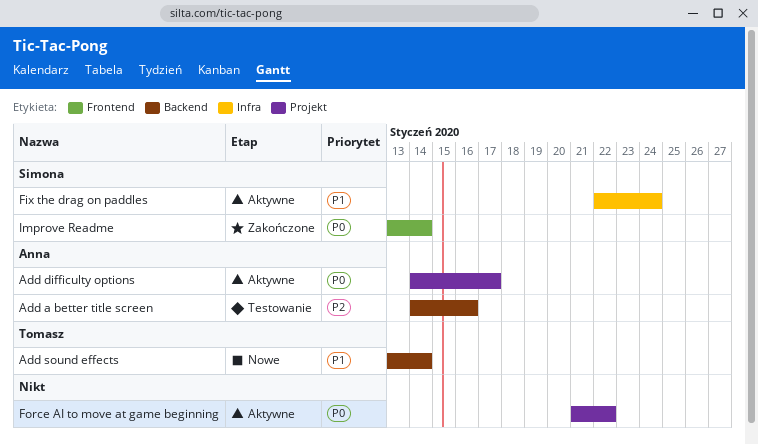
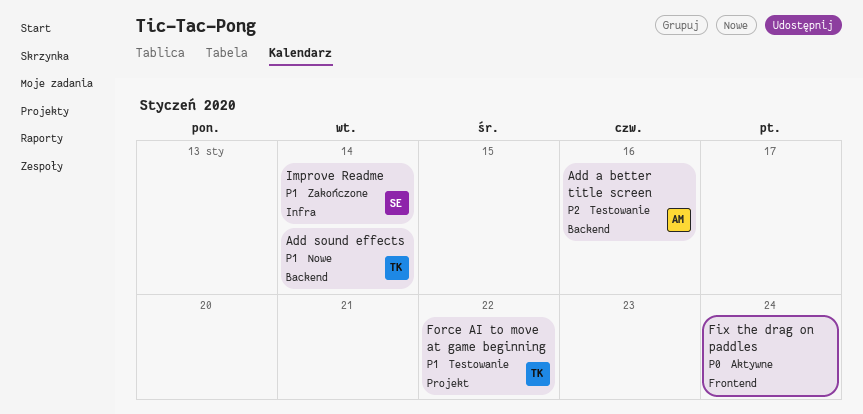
Add difficulty options: present -> none
Fix the drag on paddles, owner: Simona -> none
Fix the drag on paddles, priority: P1 -> P0
Fix the drag on paddles, label: Infra -> Frontend
Force AI to move at game beginning, status: Aktywne -> Testowanie
Force AI to move at game beginning, owner: none -> Tomasz
Force AI to move at game beginning, priority: P0 -> P1
Improve Readme, priority: P0 -> P1
Improve Readme, label: Frontend -> Infra

